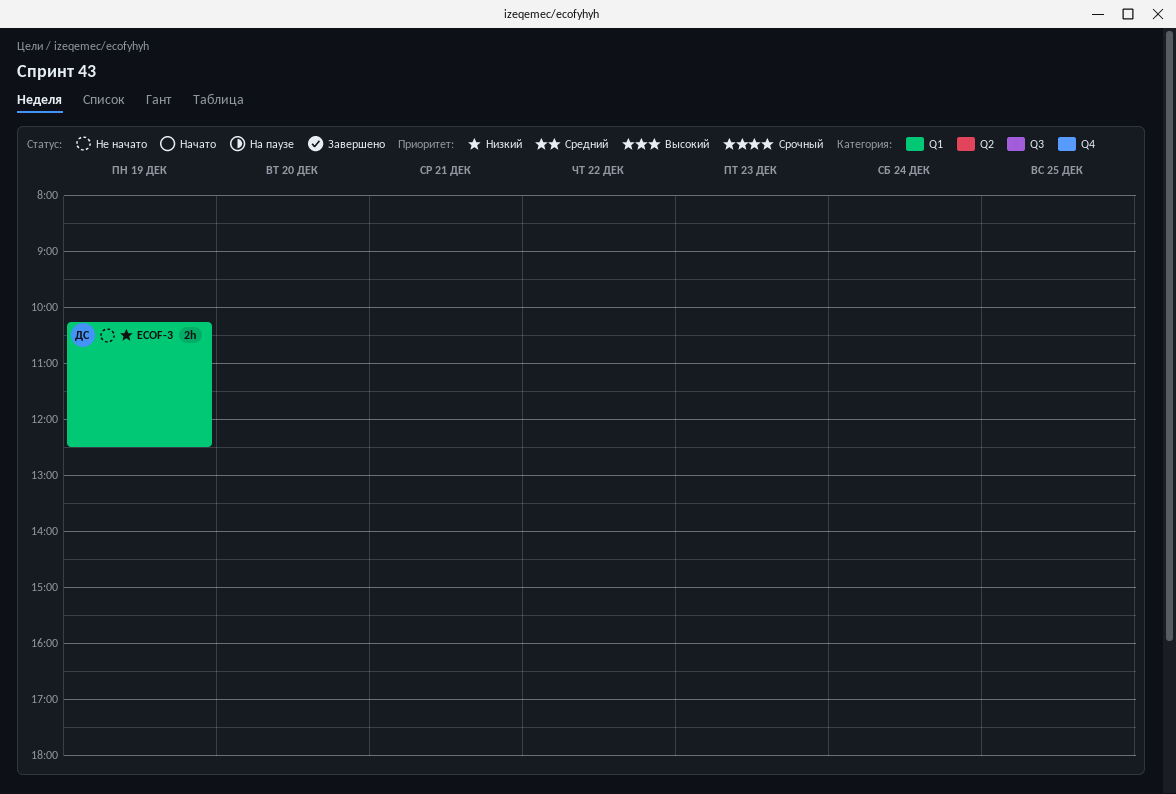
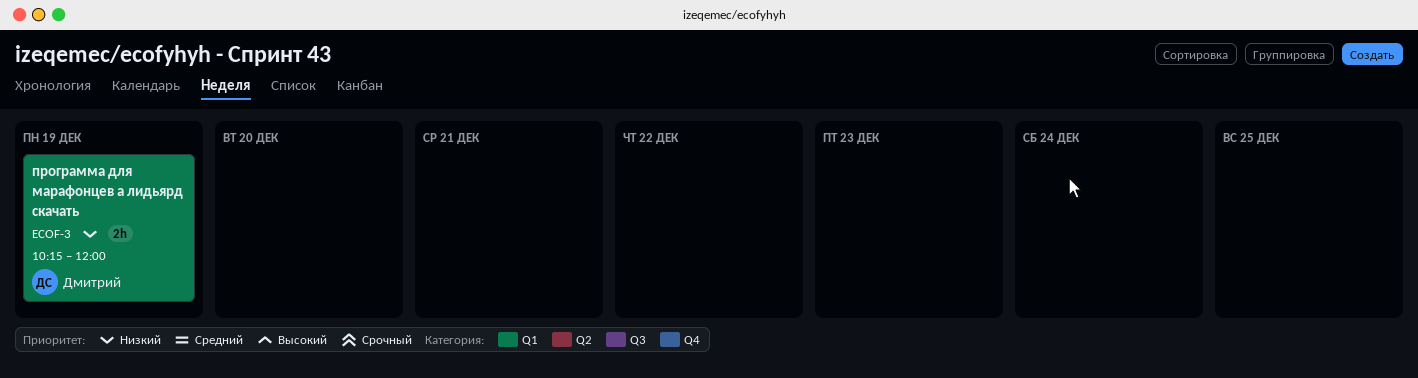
ECOF-3, ends: 12:30 -> 12:00

